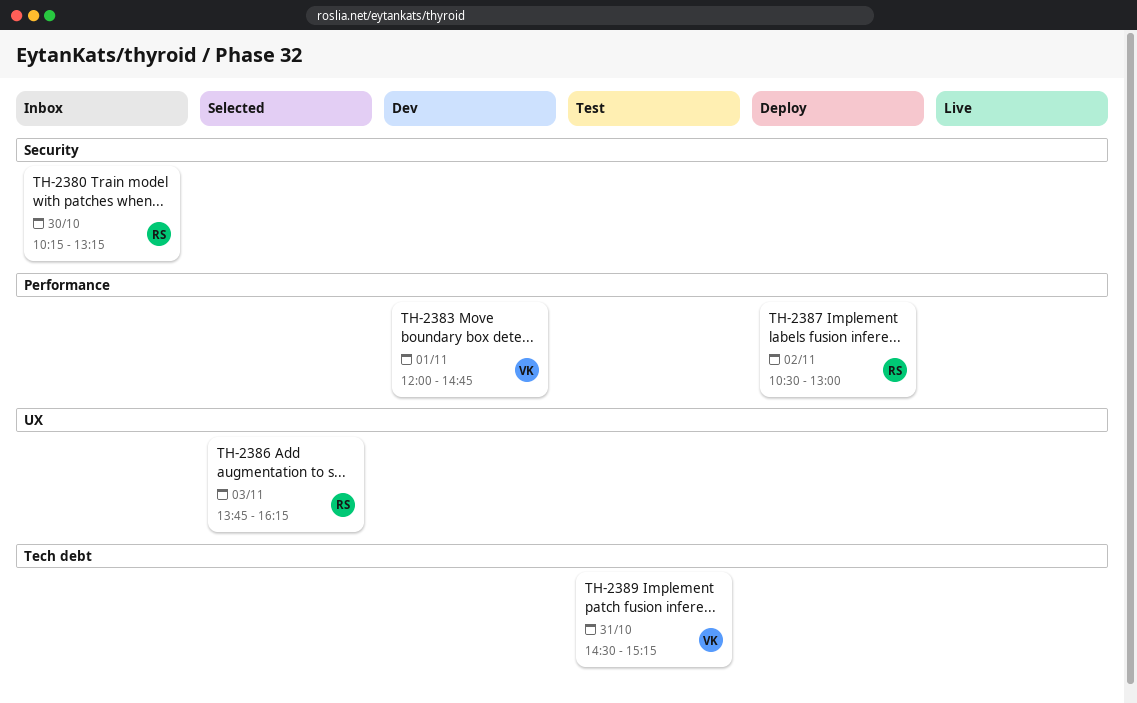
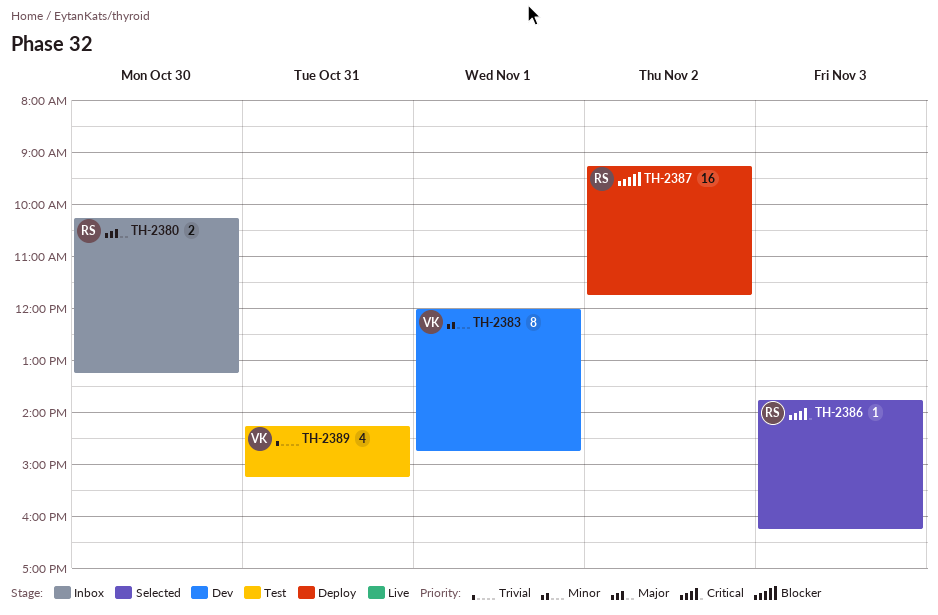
TH-2387, begins: 10:30 -> 09:15
TH-2387, ends: 13:00 -> 11:45
TH-2389, begins: 14:30 -> 14:15

